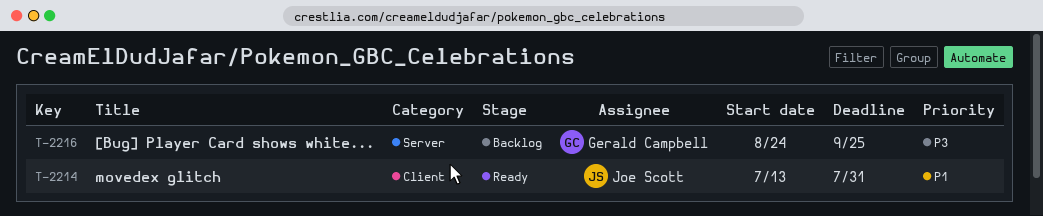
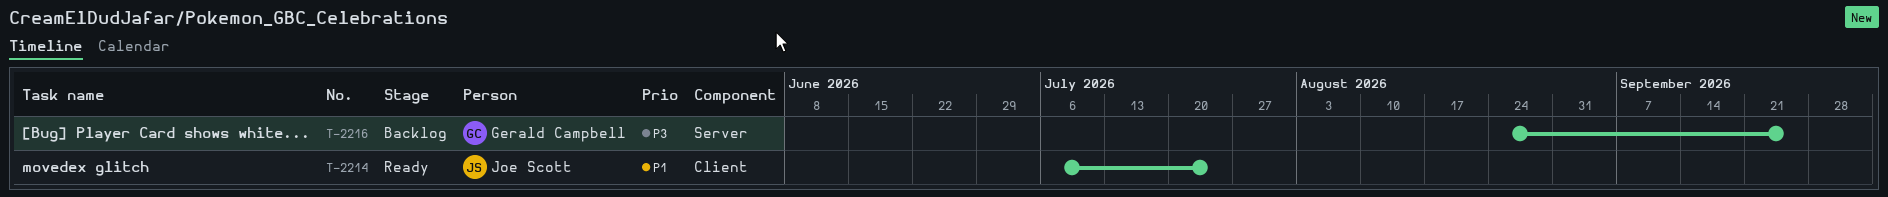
T-2214, start: Jul 13 -> Jul 6
T-2214, due: Jul 31 -> Jul 24

